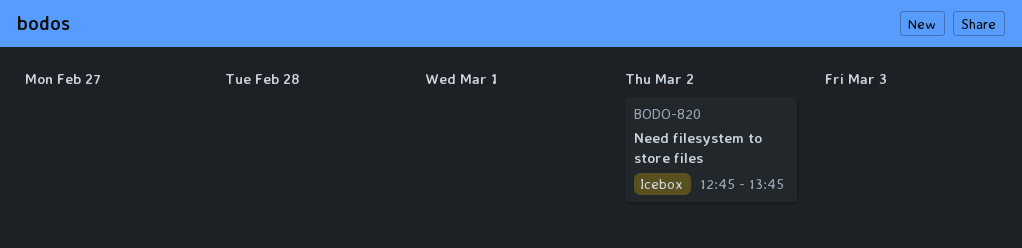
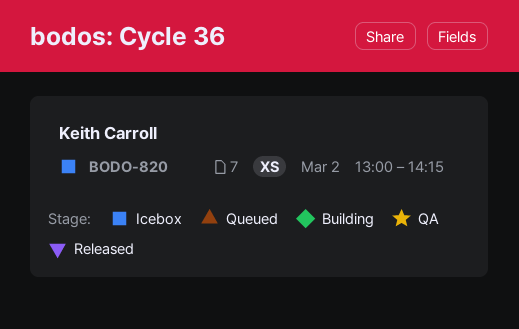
BODO-820, begins: 12:45 -> 13:00
BODO-820, ends: 13:45 -> 14:15

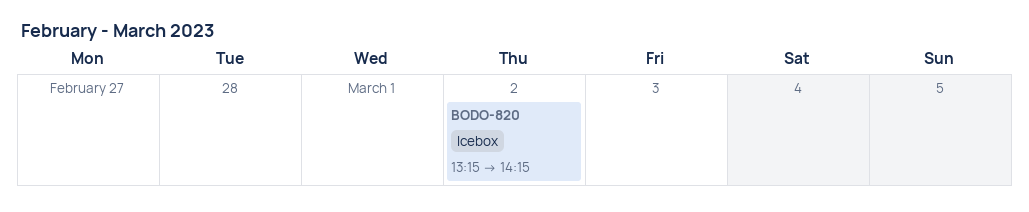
BODO-820, begins: 13:00 -> 13:15

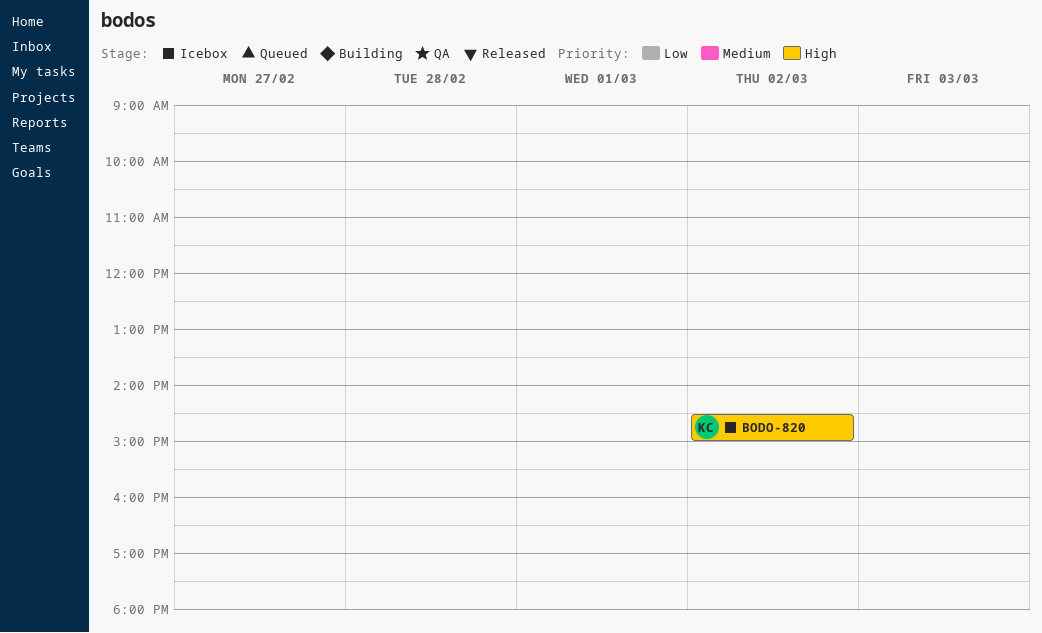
BODO-820, begins: 13:15 -> 14:30
BODO-820, ends: 14:15 -> 15:00

